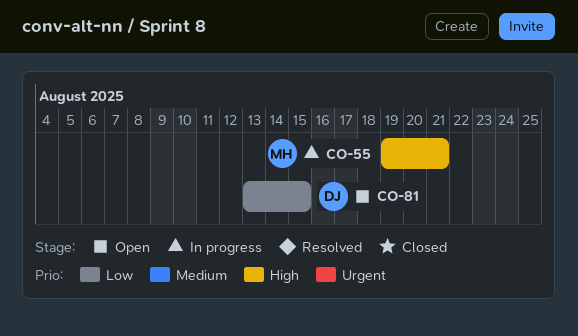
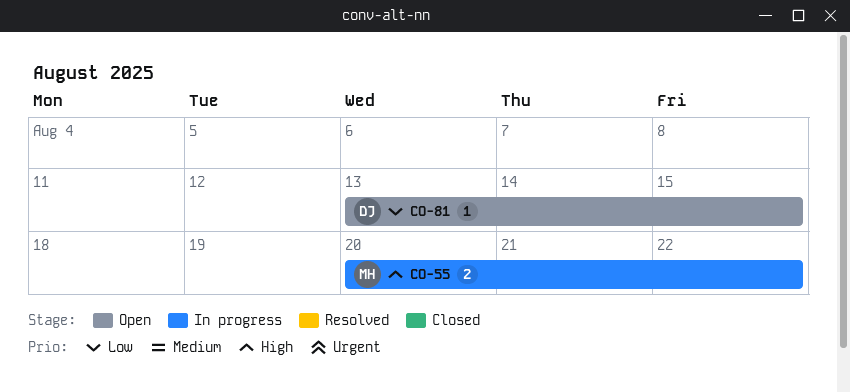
CO-55, start: Aug 19 -> Aug 20
CO-55, due: Aug 21 -> Aug 22

